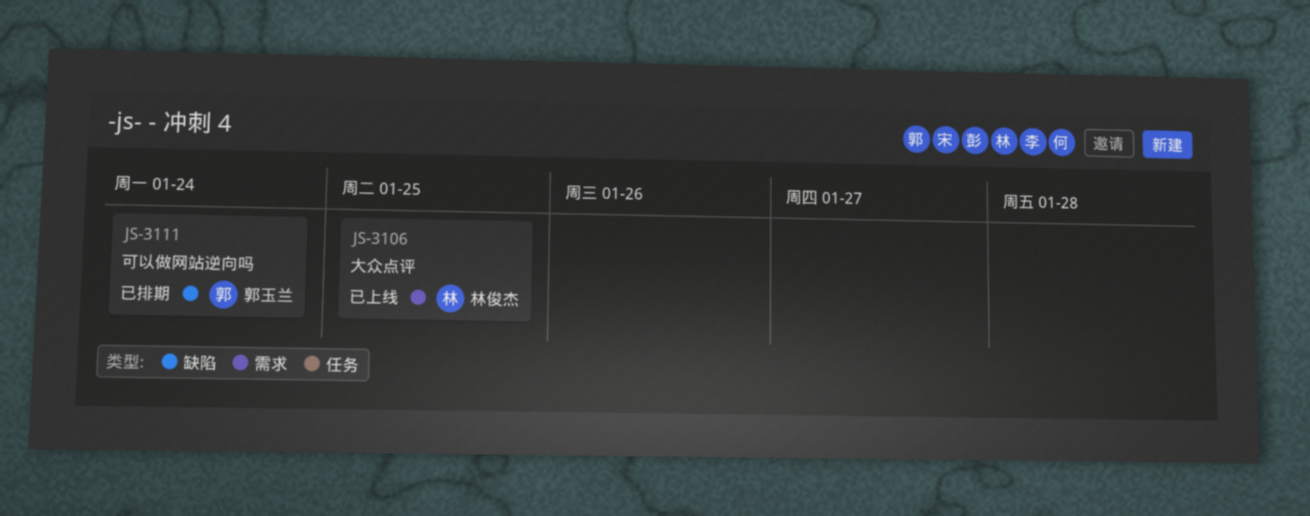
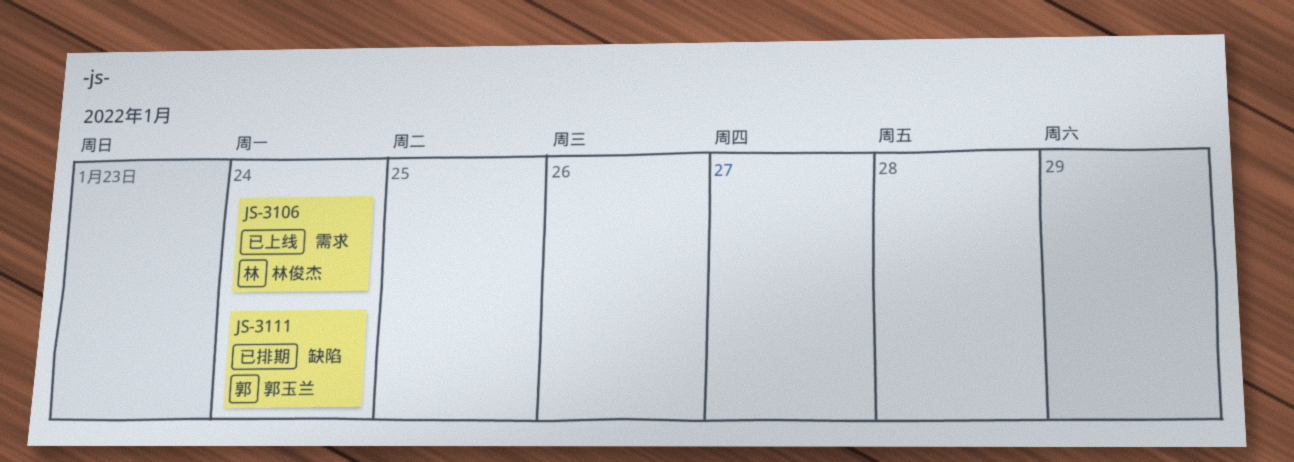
JS-3106, due: Jan 25 -> Jan 24

